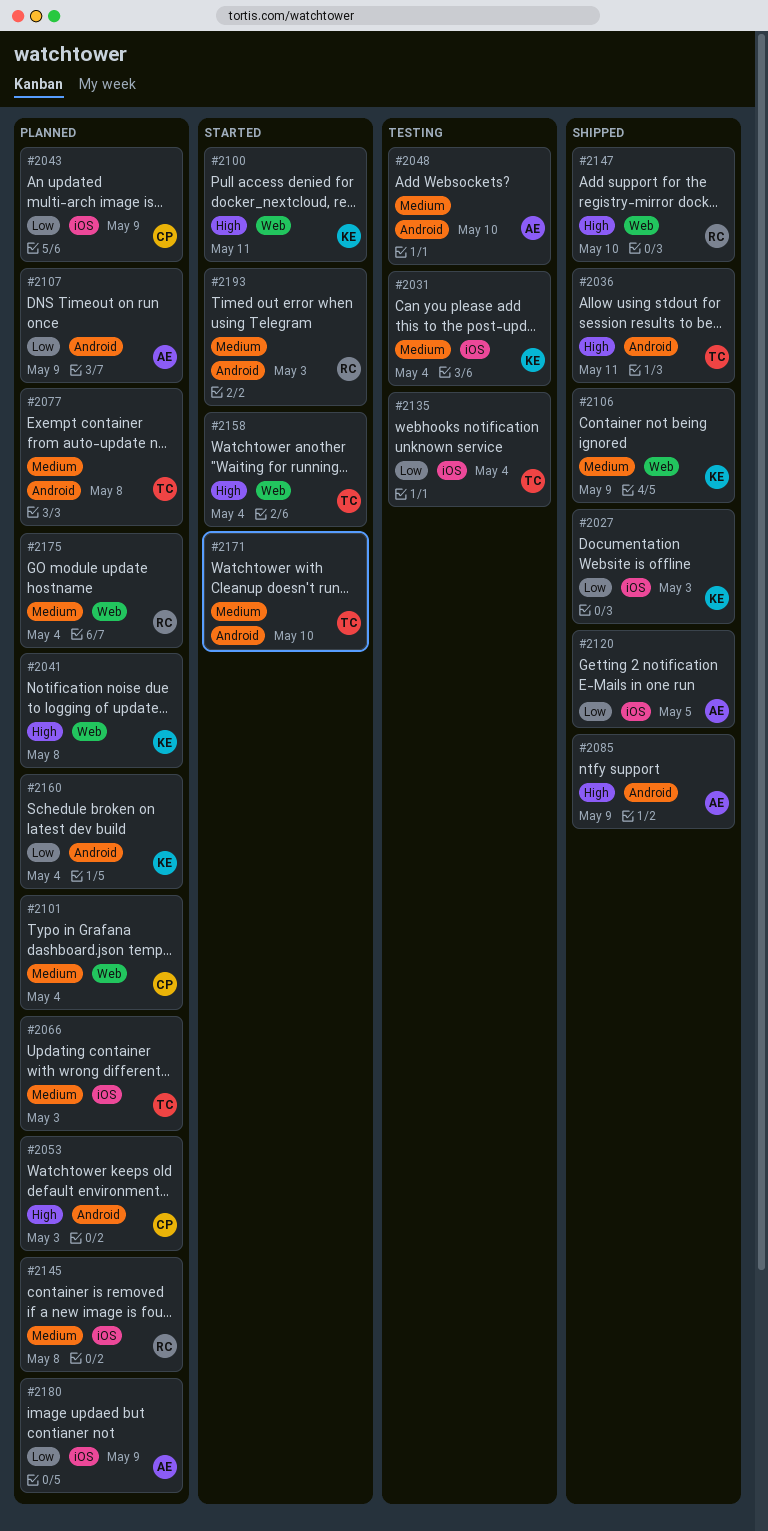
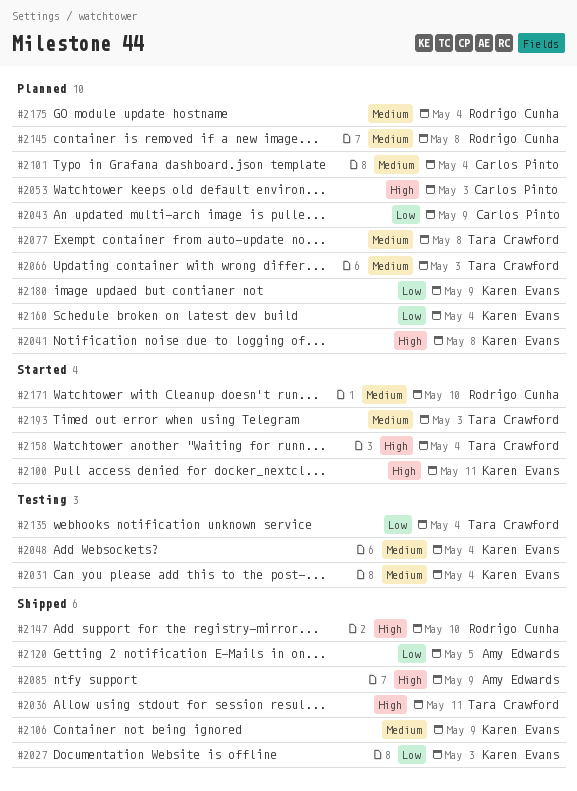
#2048, owner: Amy Edwards -> Karen Evans
#2048, due: May 10 -> May 4
#2107: present -> none
#2171, owner: Tara Crawford -> Rodrigo Cunha
#2180, owner: Amy Edwards -> Karen Evans
#2193, owner: Rodrigo Cunha -> Tara Crawford

